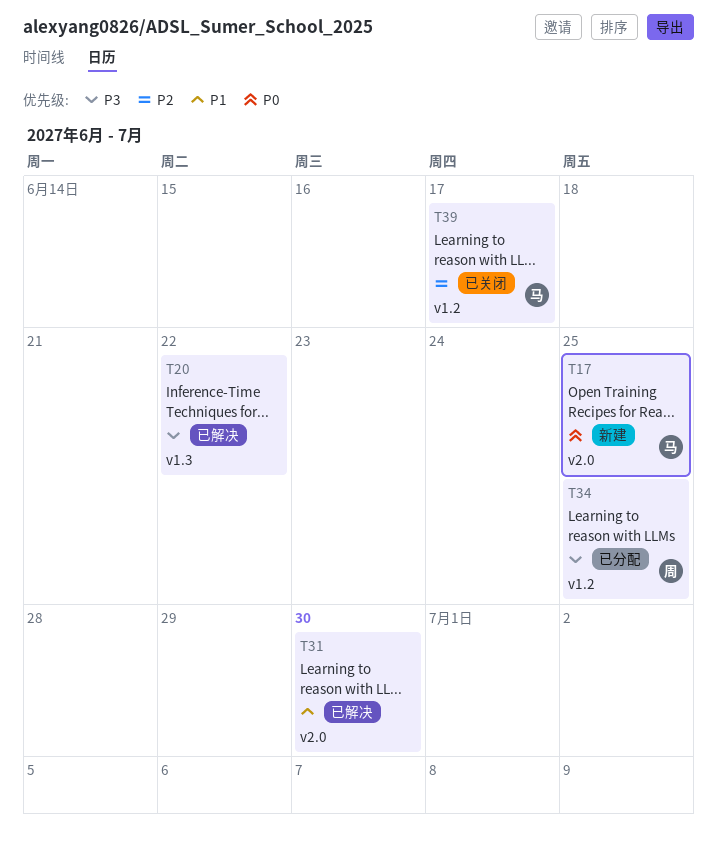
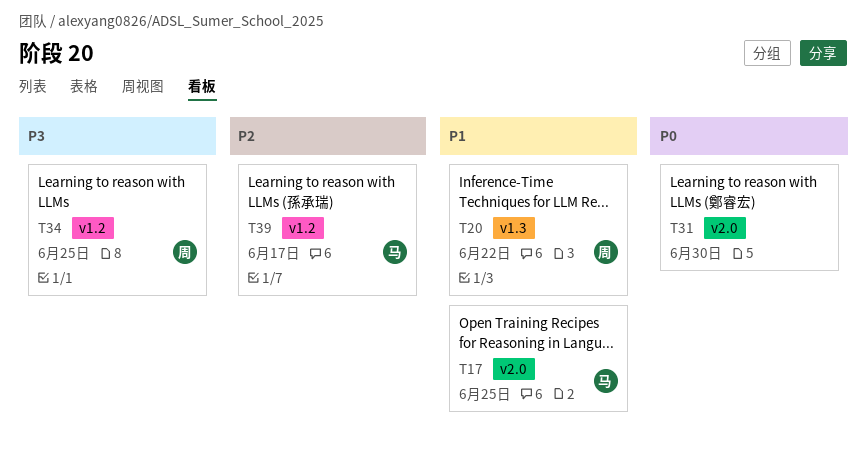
T17, priority: P0 -> P1
T20, owner: none -> 周
T20, priority: P3 -> P1
T31, priority: P1 -> P0

